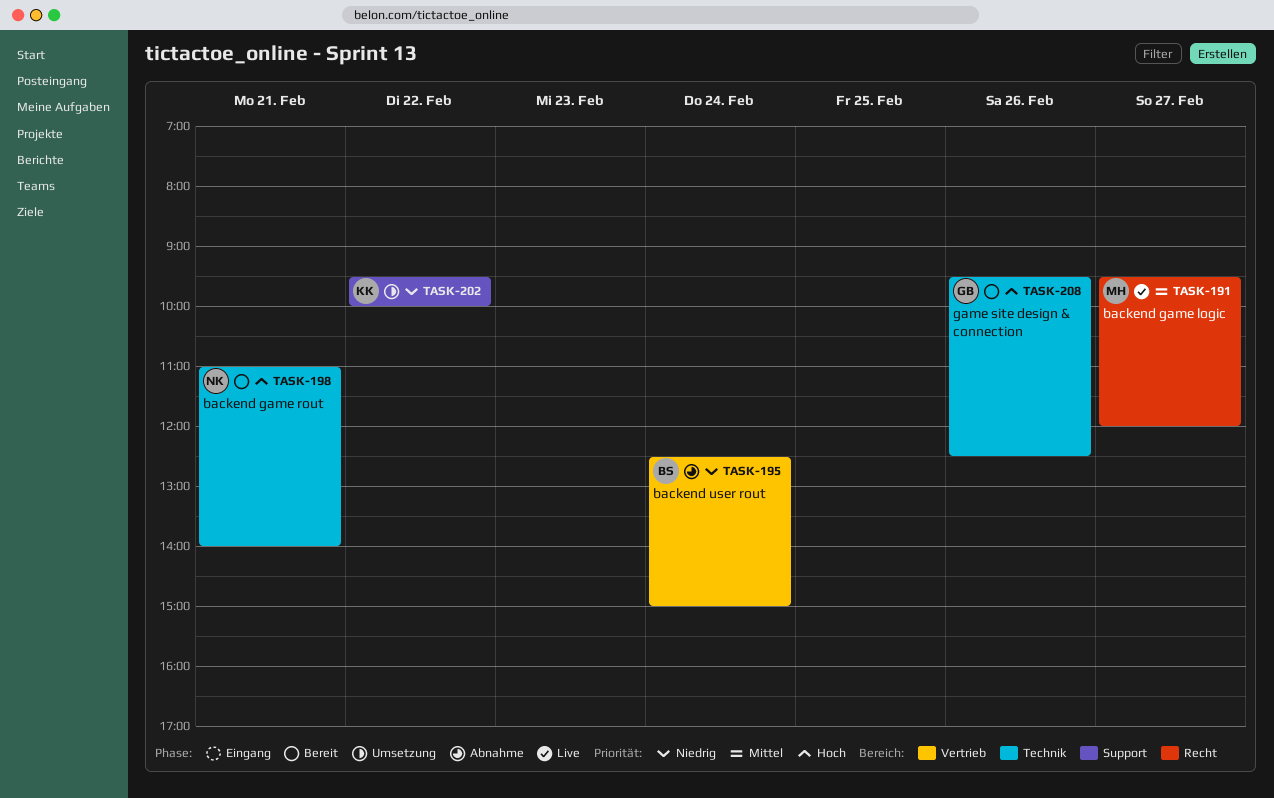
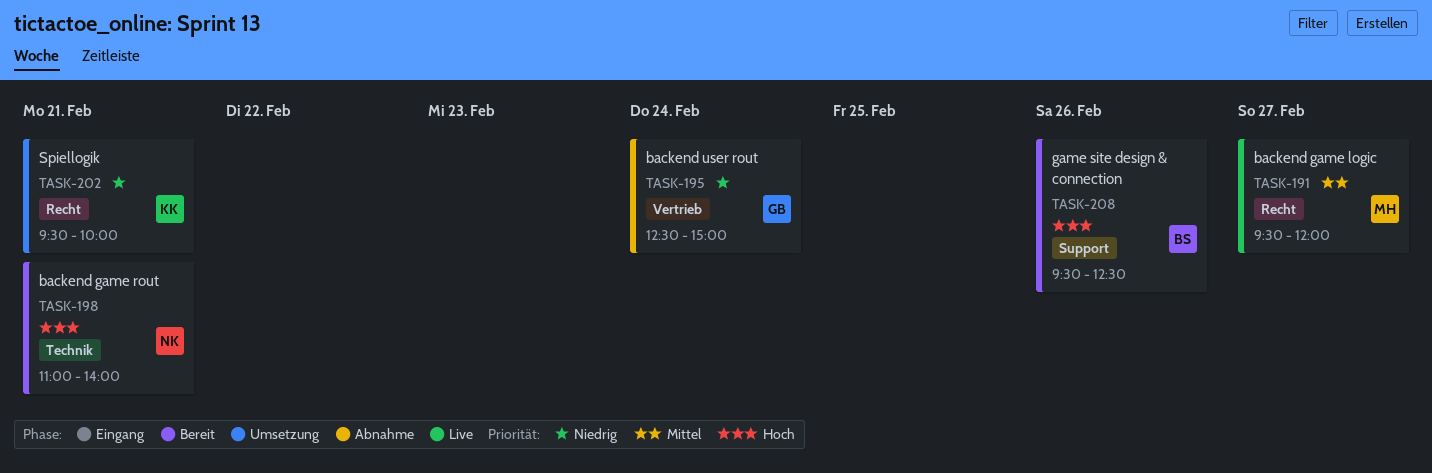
TASK-195, owner: BS -> GB
TASK-202, label: Support -> Recht
TASK-202, day: Feb 22 -> Feb 21
TASK-208, owner: GB -> BS
TASK-208, label: Technik -> Support

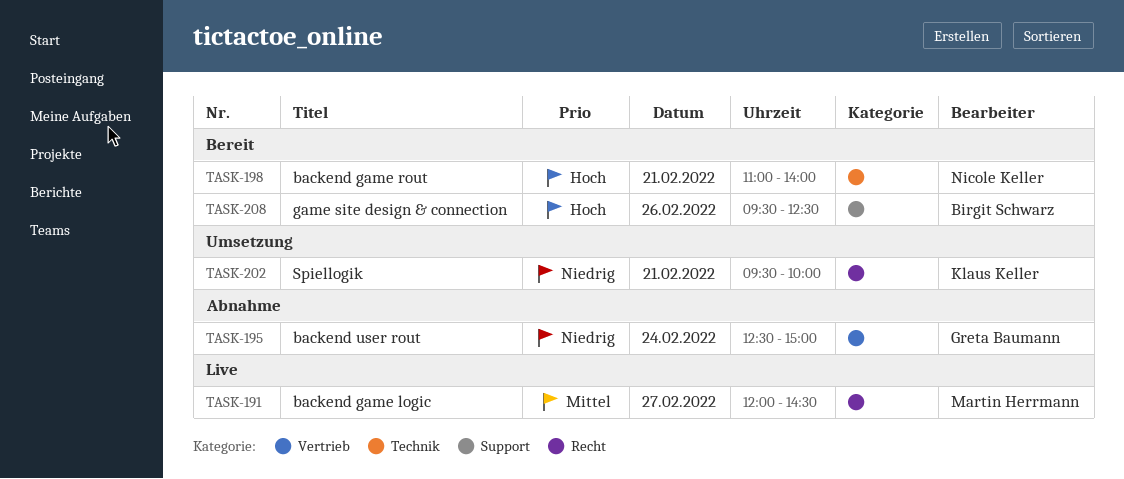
TASK-191, begins: 09:30 -> 12:00
TASK-191, ends: 12:00 -> 14:30

